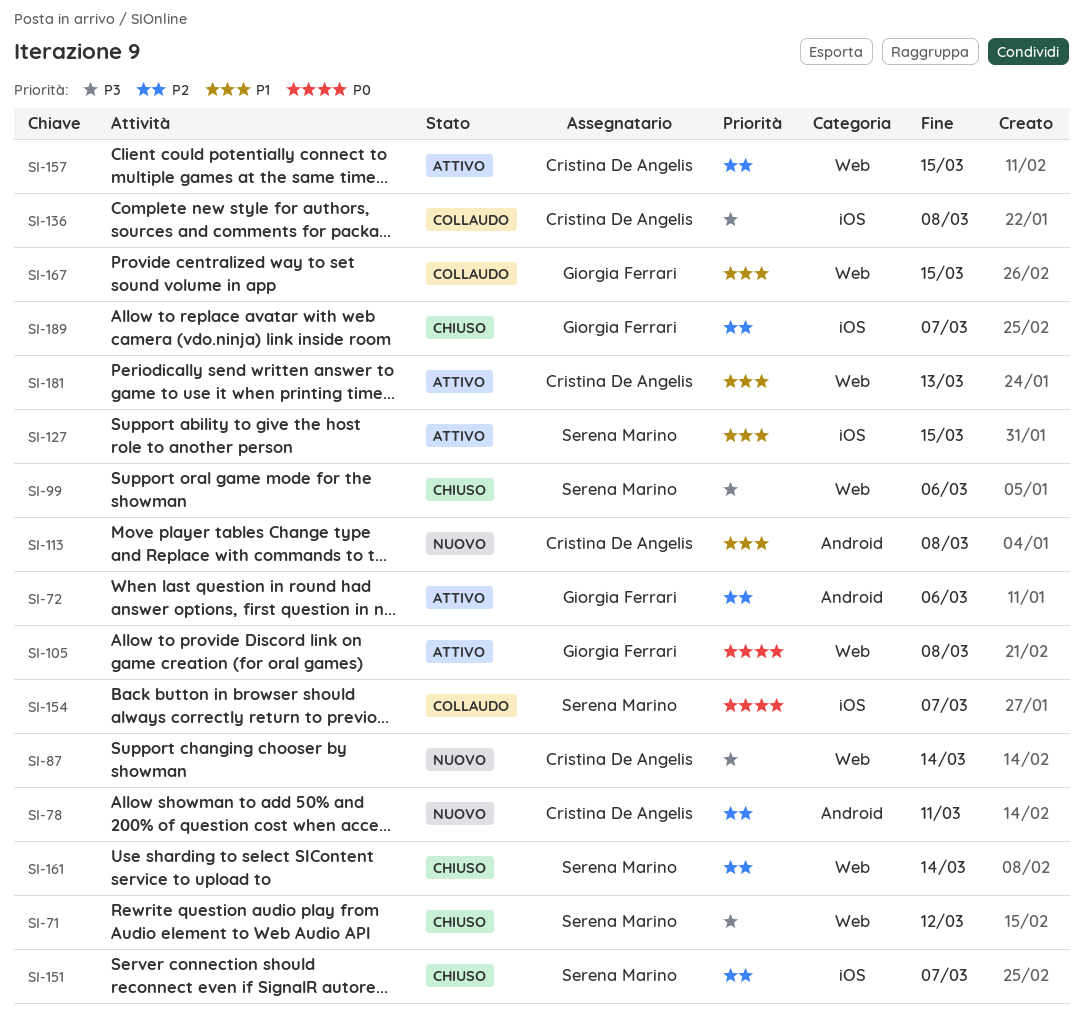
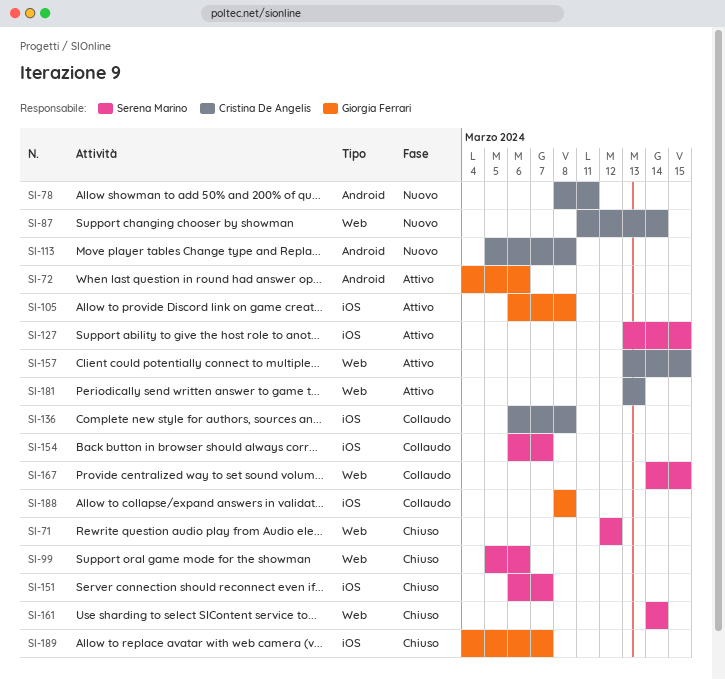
SI-105, label: Web -> iOS
SI-167, owner: Giorgia Ferrari -> Serena Marino
SI-188: none -> present

